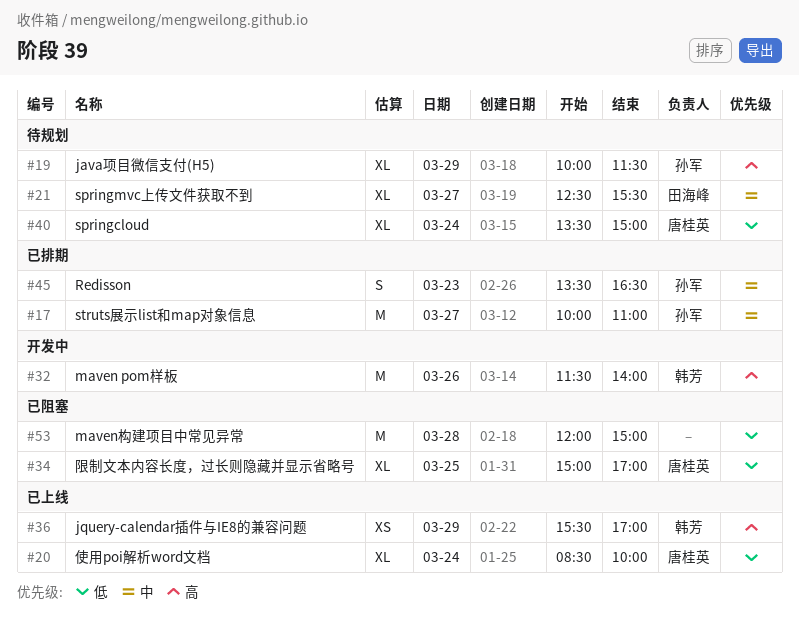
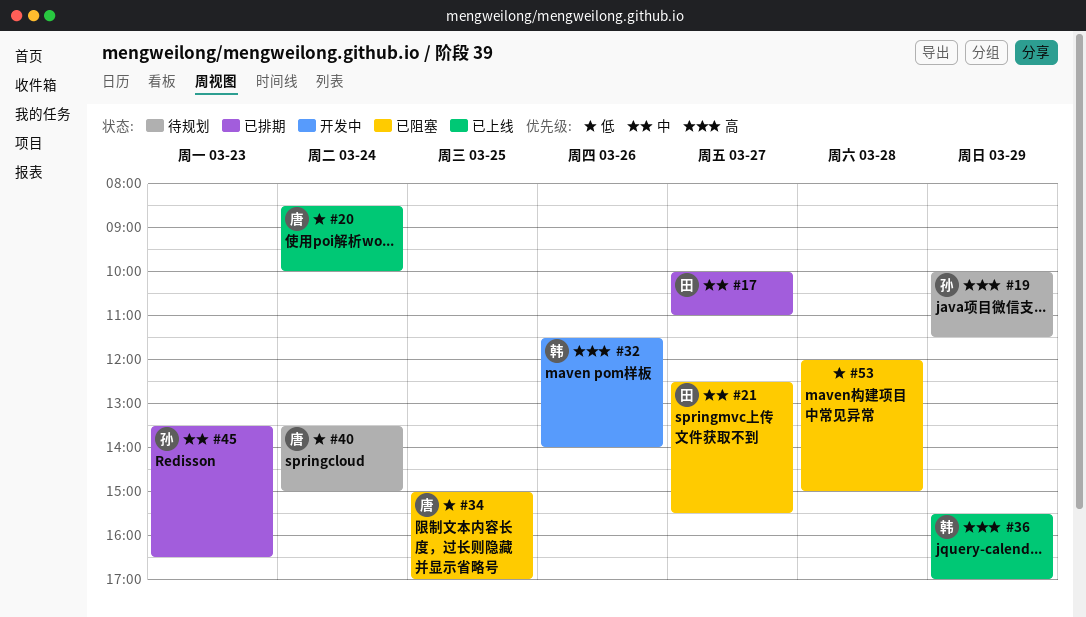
#17, owner: 孙军 -> 田海峰
#21, status: 待规划 -> 已阻塞

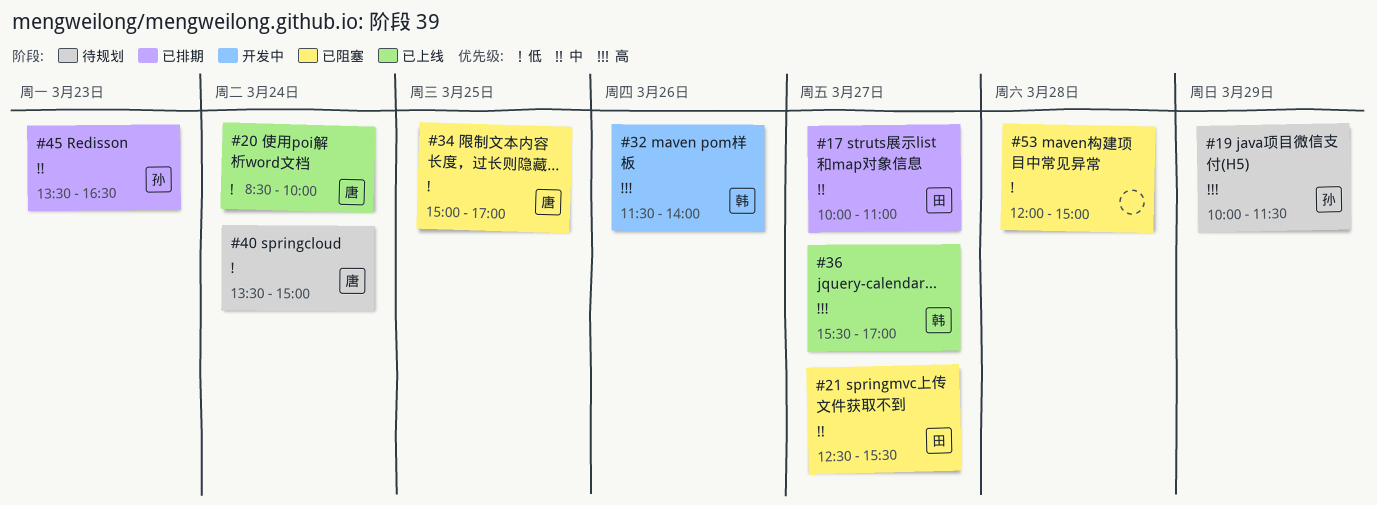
#36, day: Mar 29 -> Mar 27

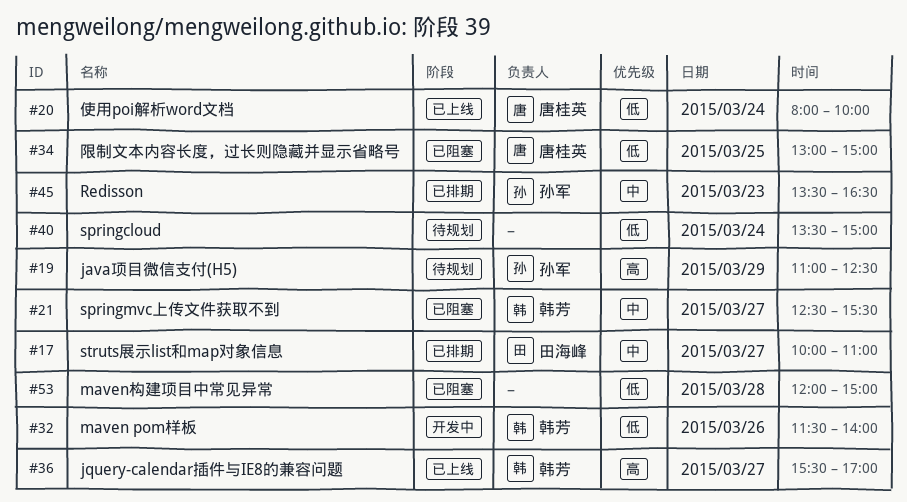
#19, begins: 10:00 -> 11:00
#19, ends: 11:30 -> 12:30
#20, begins: 08:30 -> 08:00
#21, owner: 田海峰 -> 韩芳
#32, priority: 高 -> 低
#34, begins: 15:00 -> 13:00
#34, ends: 17:00 -> 15:00
#40, owner: 唐桂英 -> none

